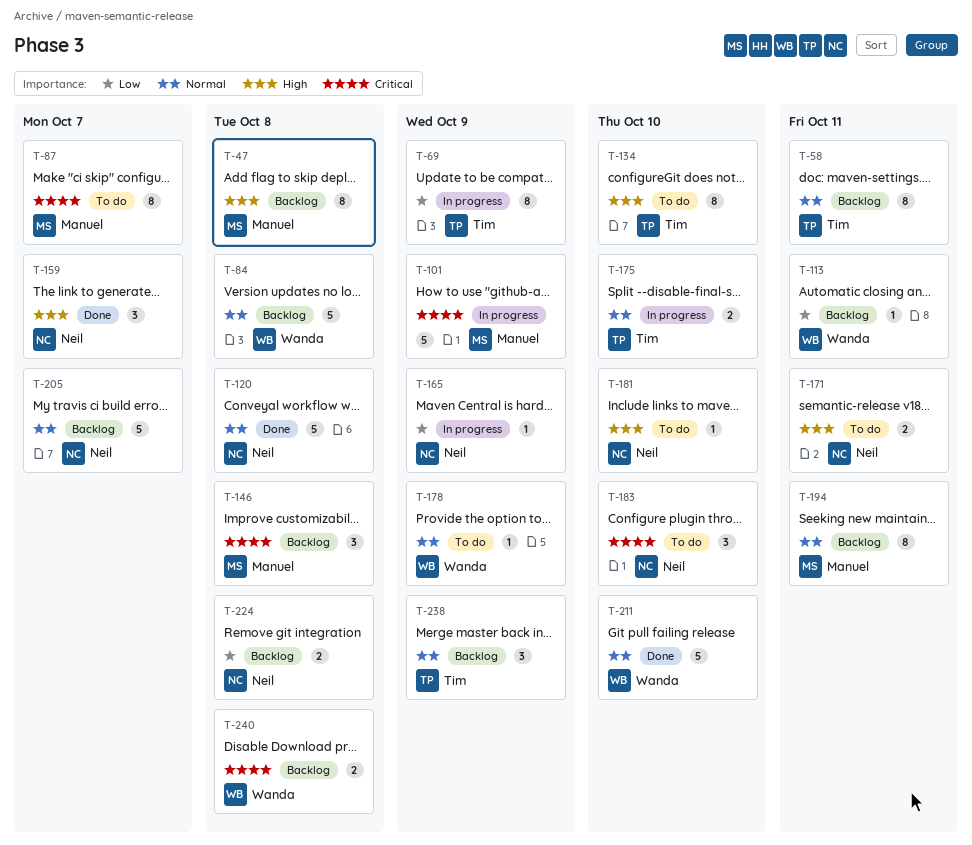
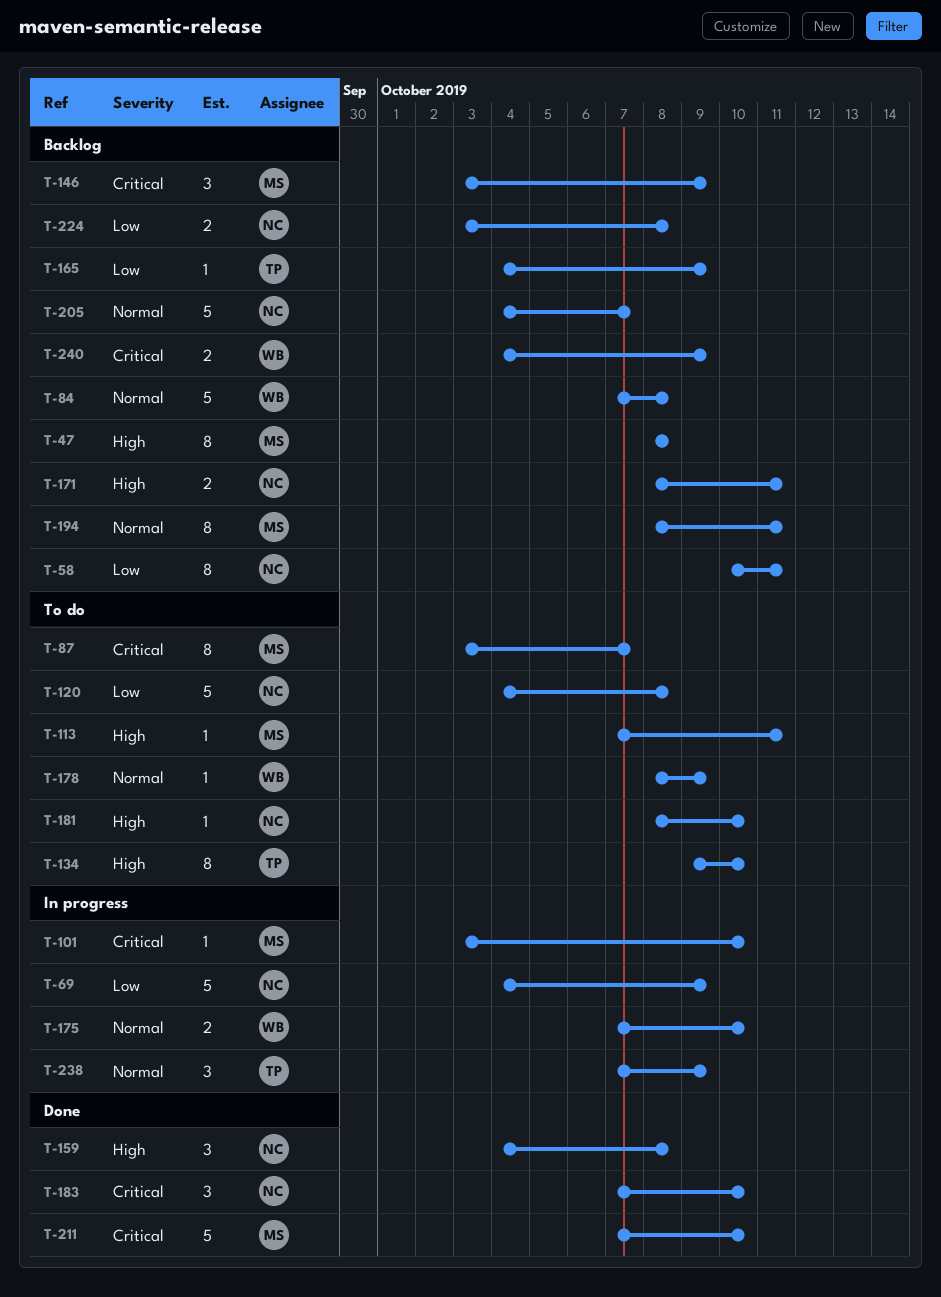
T-58, owner: Tim -> Neil
T-58, priority: Normal -> Low
T-69, owner: Tim -> Neil
T-69, estimate: 8 -> 5
T-101, estimate: 5 -> 1
T-101, due: Oct 9 -> Oct 10
T-113, status: Backlog -> To do
T-113, owner: Wanda -> Manuel
T-113, priority: Low -> High
T-120, status: Done -> To do
T-120, priority: Normal -> Low
T-146, due: Oct 8 -> Oct 9
T-159, due: Oct 7 -> Oct 8
T-165, status: In progress -> Backlog
T-165, owner: Neil -> Tim
T-171, status: To do -> Backlog
T-175, owner: Tim -> Wanda
T-183, status: To do -> Done
T-211, owner: Wanda -> Manuel
T-211, priority: Normal -> Critical
T-238, status: Backlog -> In progress
T-240, due: Oct 8 -> Oct 9

